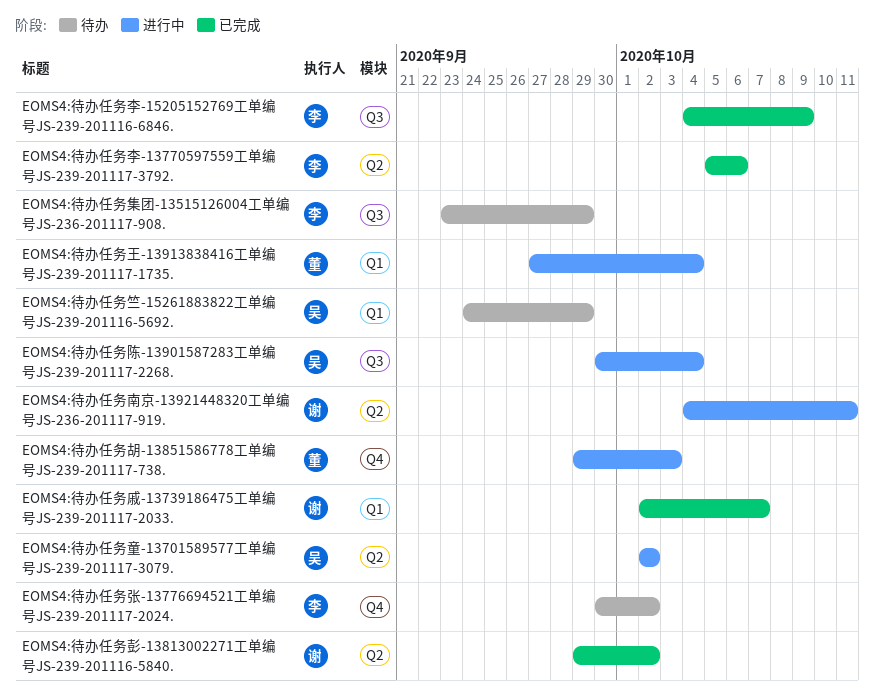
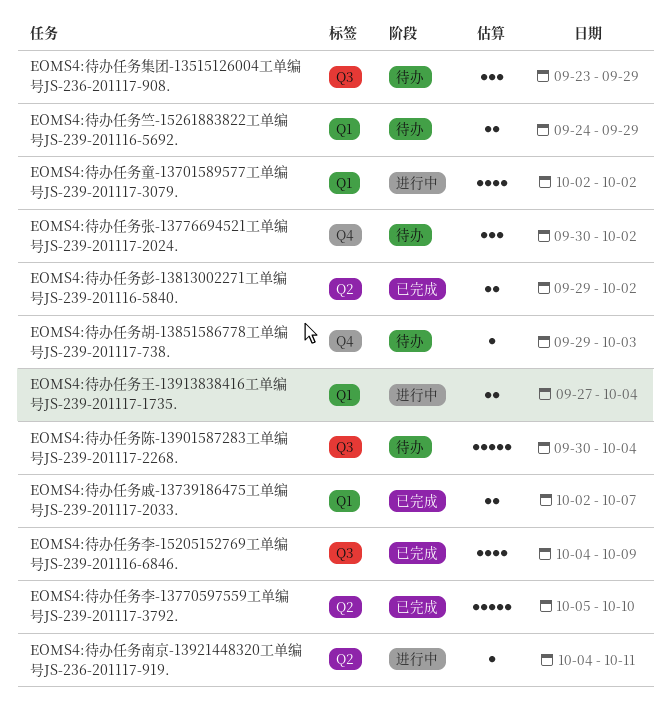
EOMS4:待办任务李-13770597559工单编号JS-239-201117-3792., due: Oct 6 -> Oct 10
EOMS4:待办任务童-13701589577工单编号JS-239-201117-3079., label: Q2 -> Q1
EOMS4:待办任务胡-13851586778工单编号JS-239-201117-738., status: 进行中 -> 待办
EOMS4:待办任务陈-13901587283工单编号JS-239-201117-2268., status: 进行中 -> 待办

